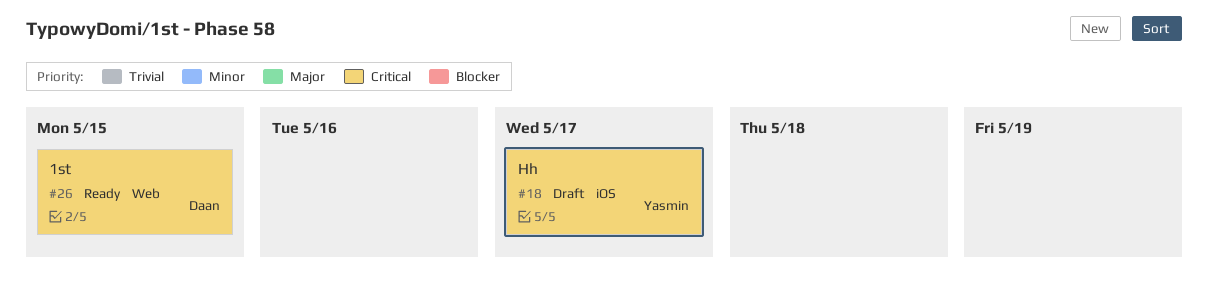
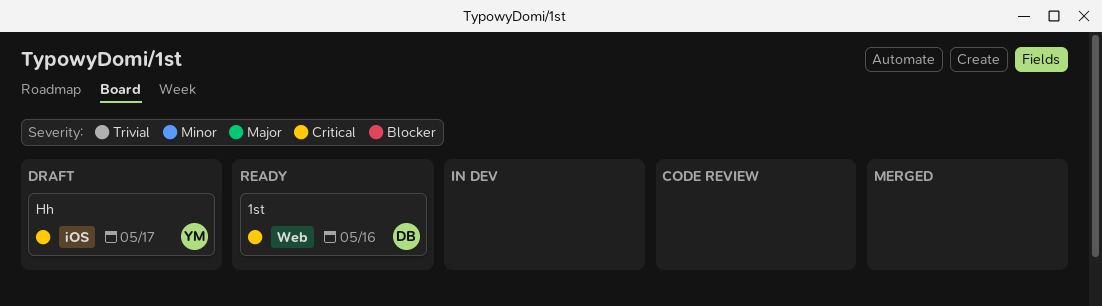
1st, due: May 15 -> May 16

